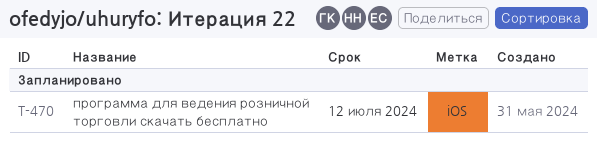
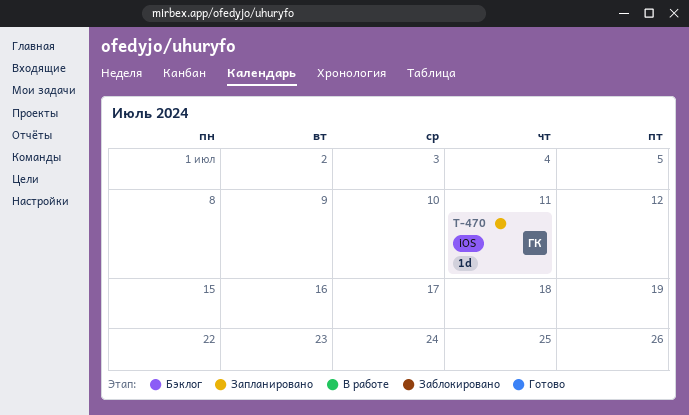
T-470, due: Jul 12 -> Jul 11

